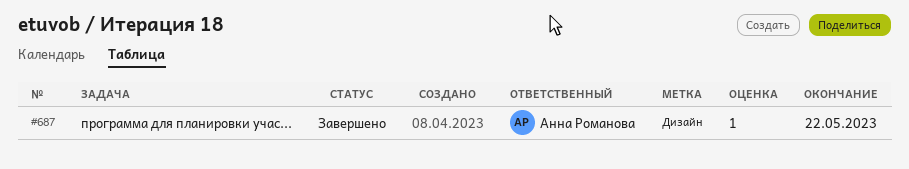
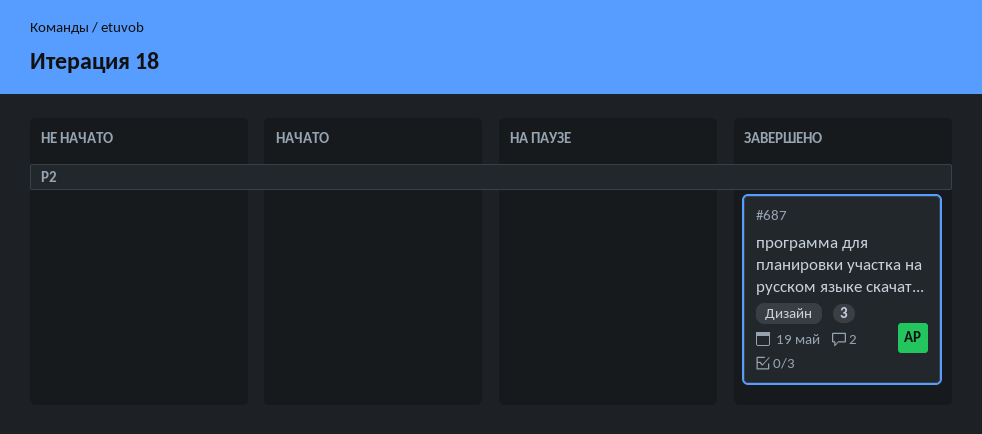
#687, estimate: 1 -> 3
#687, due: May 22 -> May 19

